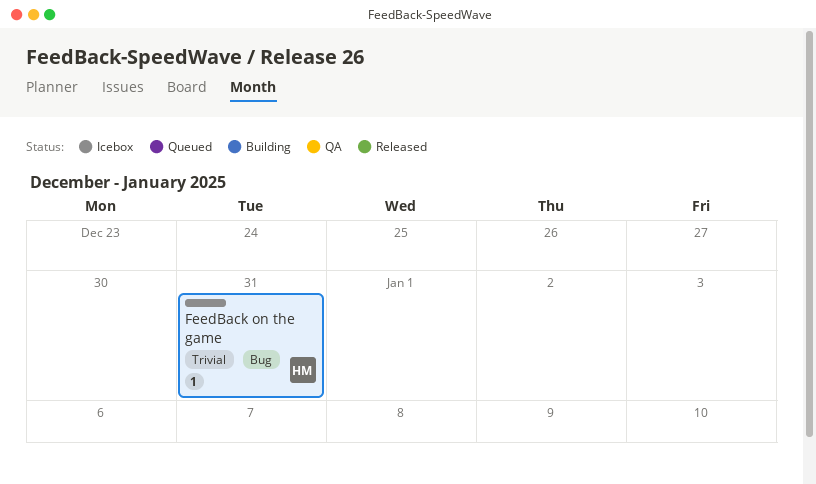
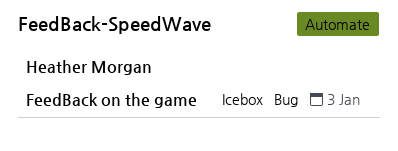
FeedBack on the game, due: Dec 31 -> Jan 3

